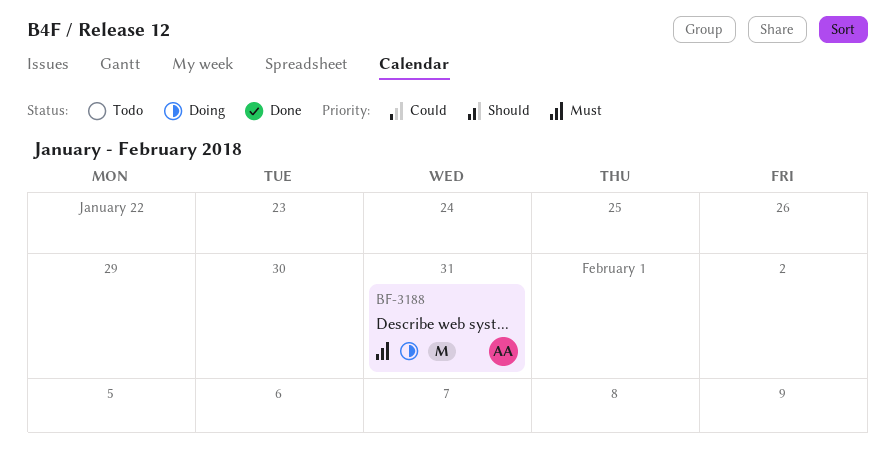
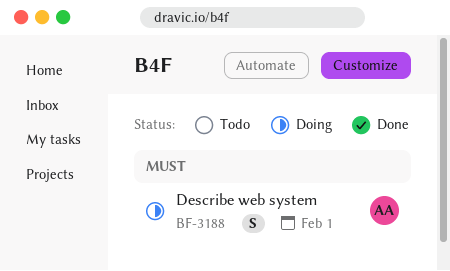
BF-3188, estimate: M -> S
BF-3188, due: Jan 31 -> Feb 1

